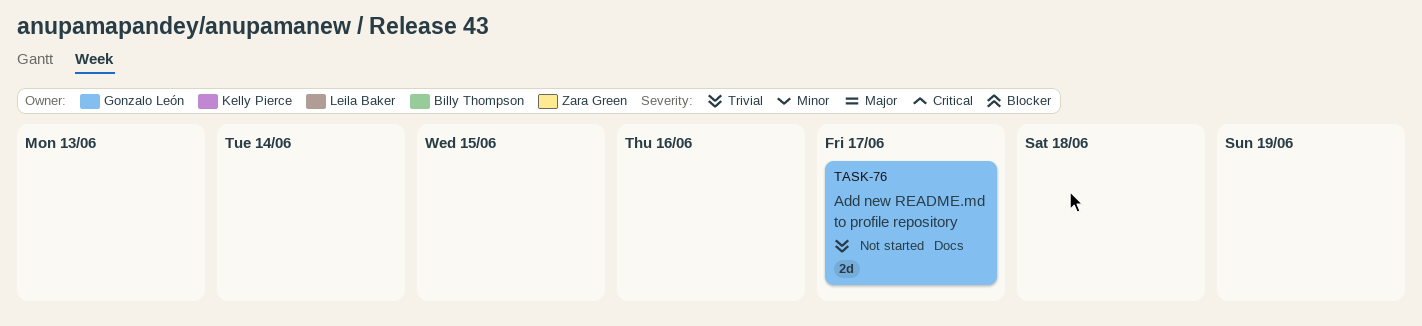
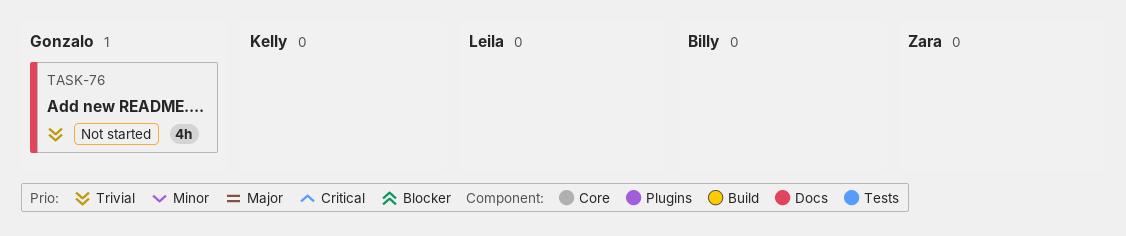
TASK-76, estimate: 2d -> 4h

